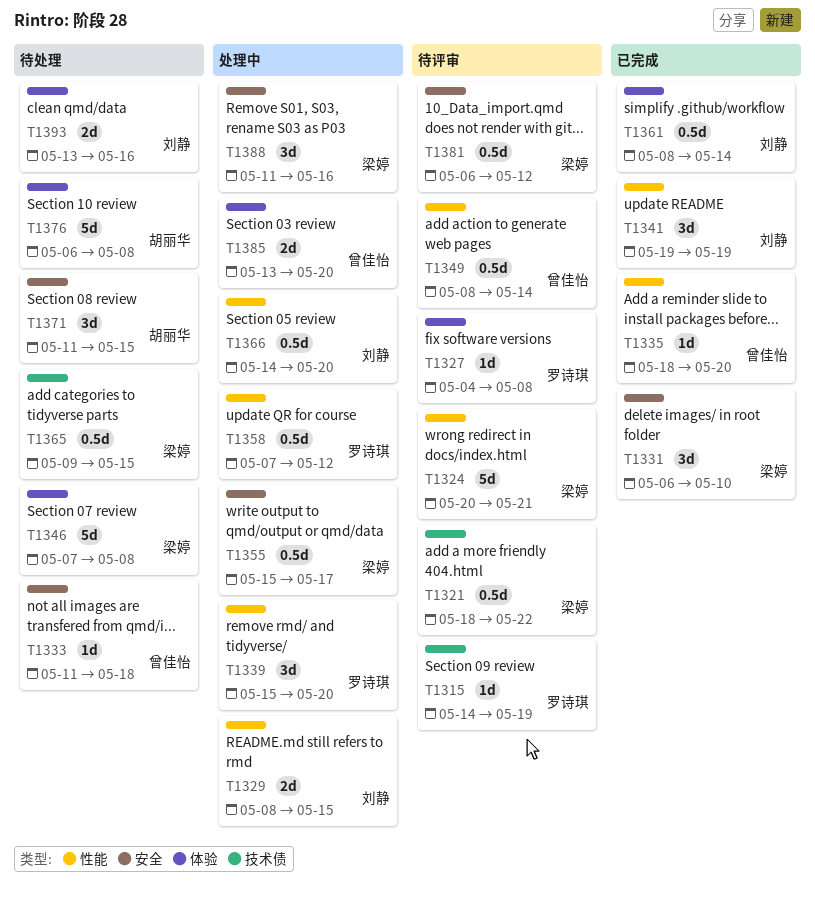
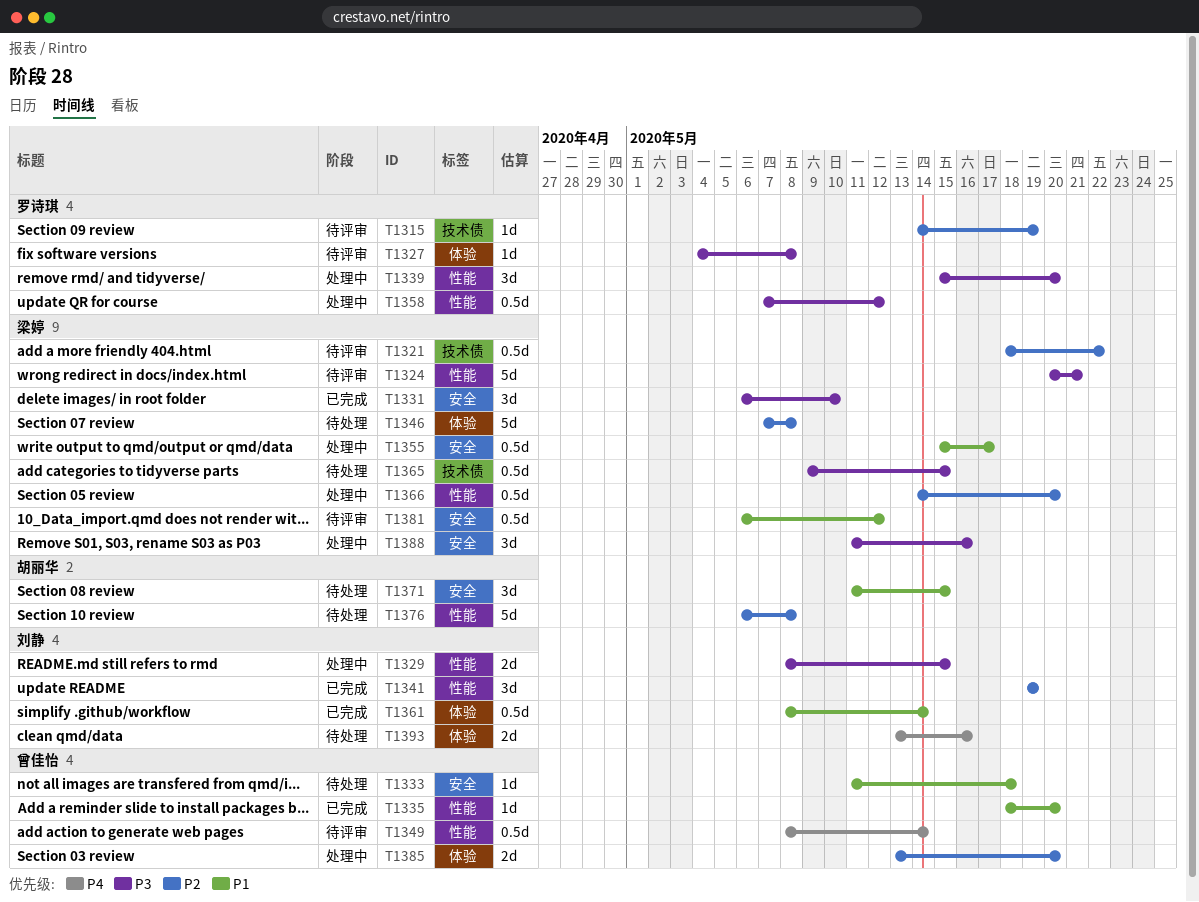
T1366, owner: 刘静 -> 梁婷
T1376, label: 体验 -> 性能

